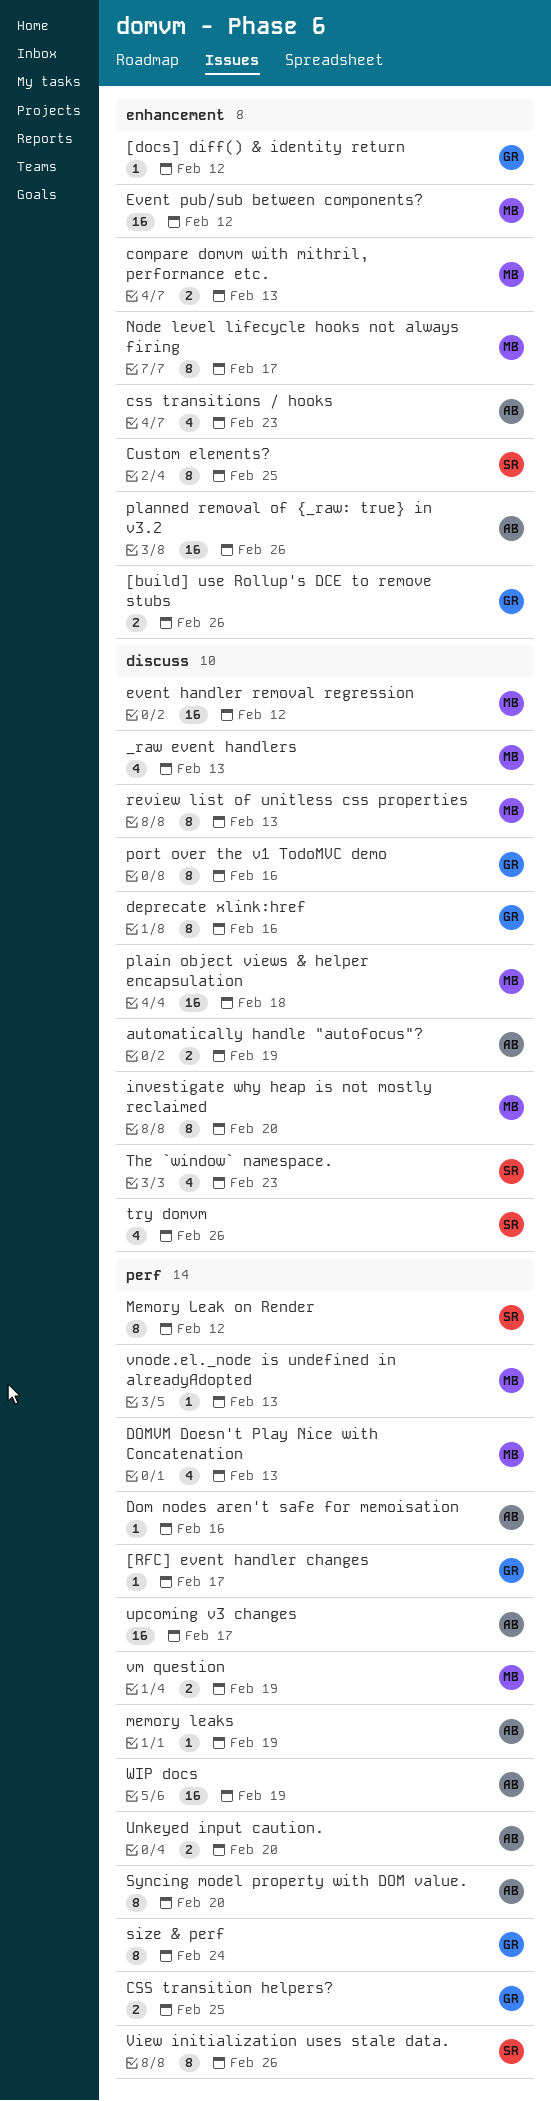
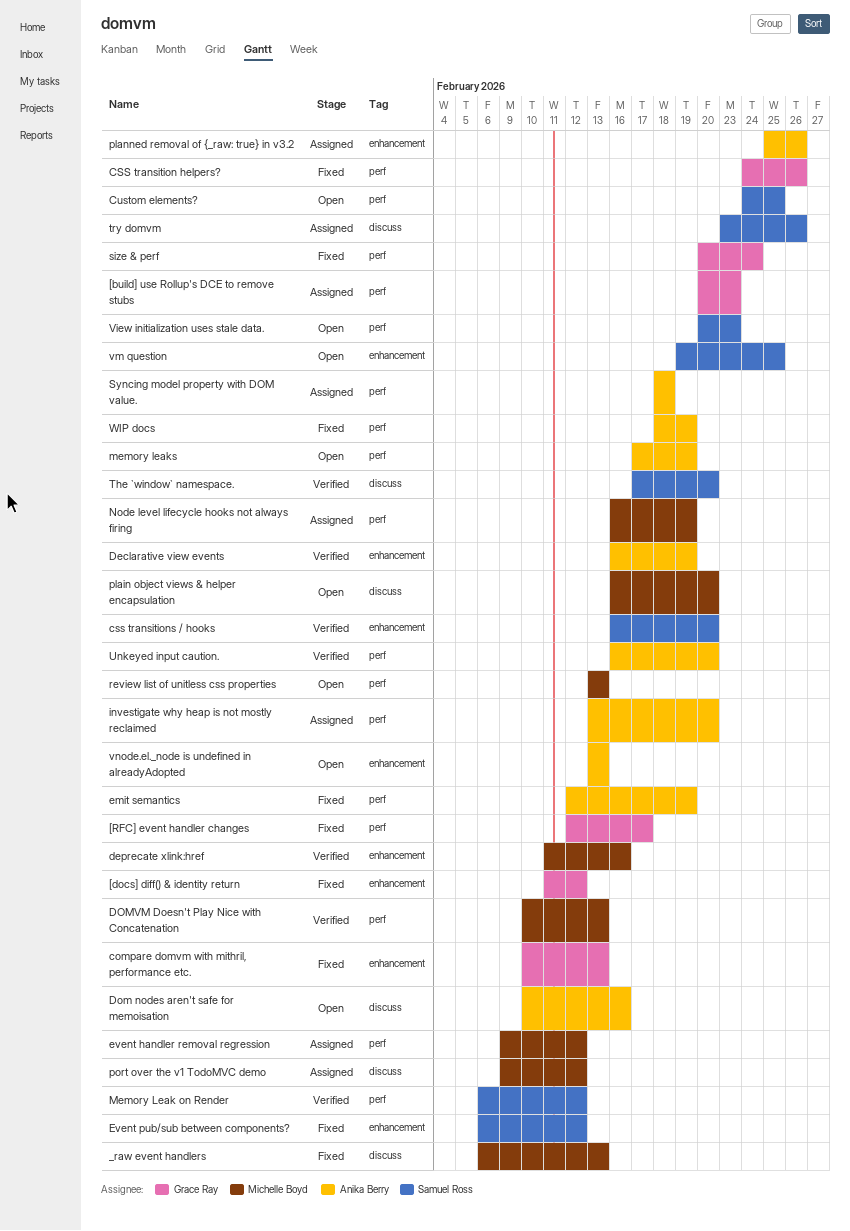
[build] use Rollup's DCE to remove stubs, label: enhancement -> perf
[build] use Rollup's DCE to remove stubs, due: Feb 26 -> Feb 23
automatically handle "autofocus"?: present -> none
compare domvm with mithril, performance etc., owner: Michelle Boyd -> Grace Ray
CSS transition helpers?, due: Feb 25 -> Feb 26
css transitions / hooks, owner: Anika Berry -> Samuel Ross
css transitions / hooks, due: Feb 23 -> Feb 20
Custom elements?, label: enhancement -> perf
Declarative view events: none -> present
deprecate xlink:href, owner: Grace Ray -> Michelle Boyd
deprecate xlink:href, label: discuss -> enhancement
Dom nodes aren't safe for memoisation, label: perf -> discuss
emit semantics: none -> present
event handler removal regression, label: discuss -> perf
Event pub/sub between components?, owner: Michelle Boyd -> Samuel Ross
investigate why heap is not mostly reclaimed, owner: Michelle Boyd -> Anika Berry
investigate why heap is not mostly reclaimed, label: discuss -> perf
Node level lifecycle hooks not always firing, label: enhancement -> perf
Node level lifecycle hooks not always firing, due: Feb 17 -> Feb 19
plain object views & helper encapsulation, due: Feb 18 -> Feb 20
port over the v1 TodoMVC demo, owner: Grace Ray -> Michelle Boyd
port over the v1 TodoMVC demo, due: Feb 16 -> Feb 12
review list of unitless css properties, label: discuss -> perf
Syncing model property with DOM value., due: Feb 20 -> Feb 18
The `window` namespace., due: Feb 23 -> Feb 20
upcoming v3 changes: present -> none
View initialization uses stale data., due: Feb 26 -> Feb 23
vm question, owner: Michelle Boyd -> Samuel Ross
vm question, label: perf -> enhancement
vm question, due: Feb 19 -> Feb 25
vnode.el._node is undefined in alreadyAdopted, owner: Michelle Boyd -> Anika Berry
vnode.el._node is undefined in alreadyAdopted, label: perf -> enhancement

